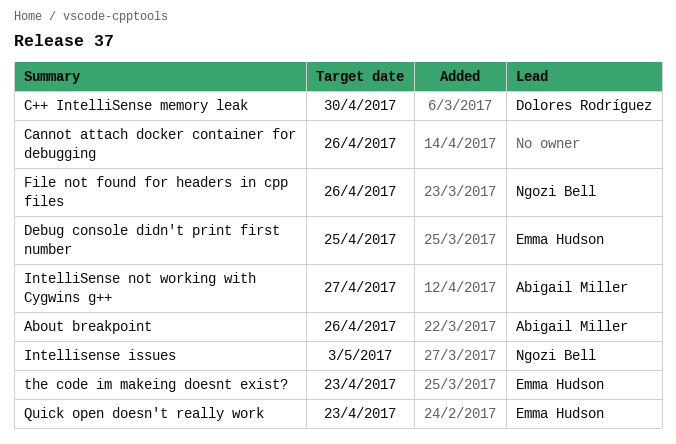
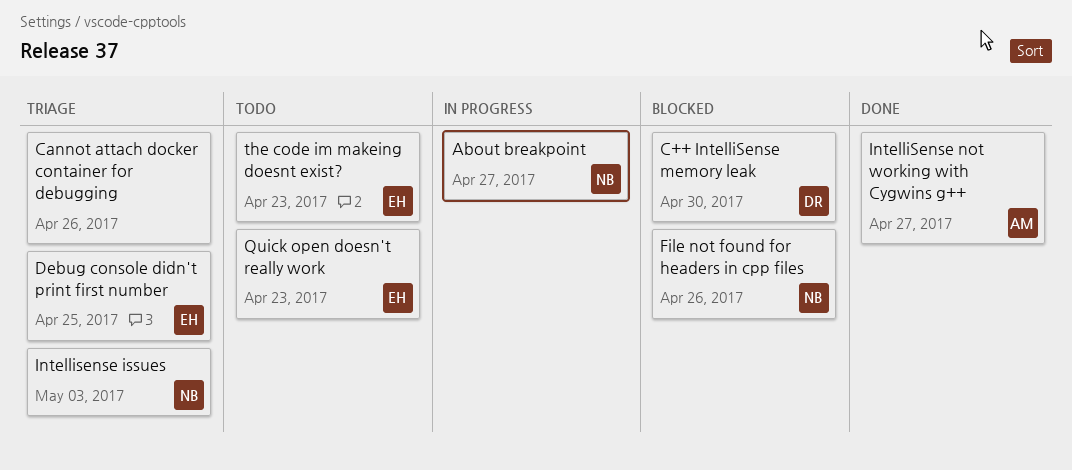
About breakpoint, owner: Abigail Miller -> Ngozi Bell
About breakpoint, due: Apr 26 -> Apr 27

